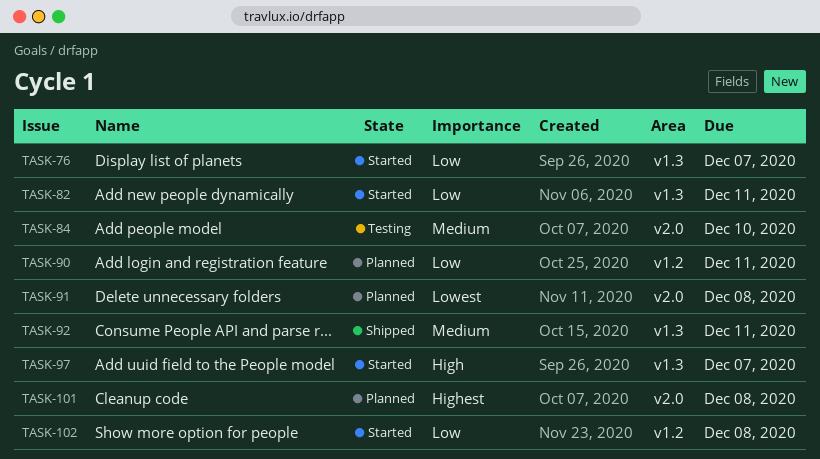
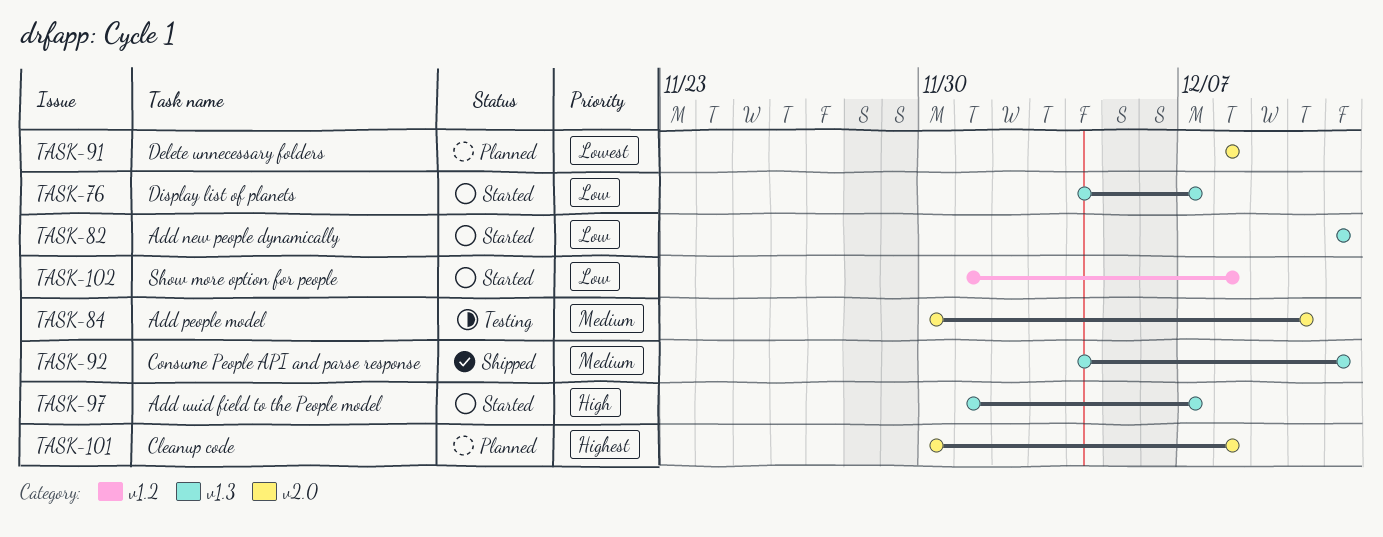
TASK-90: present -> none

